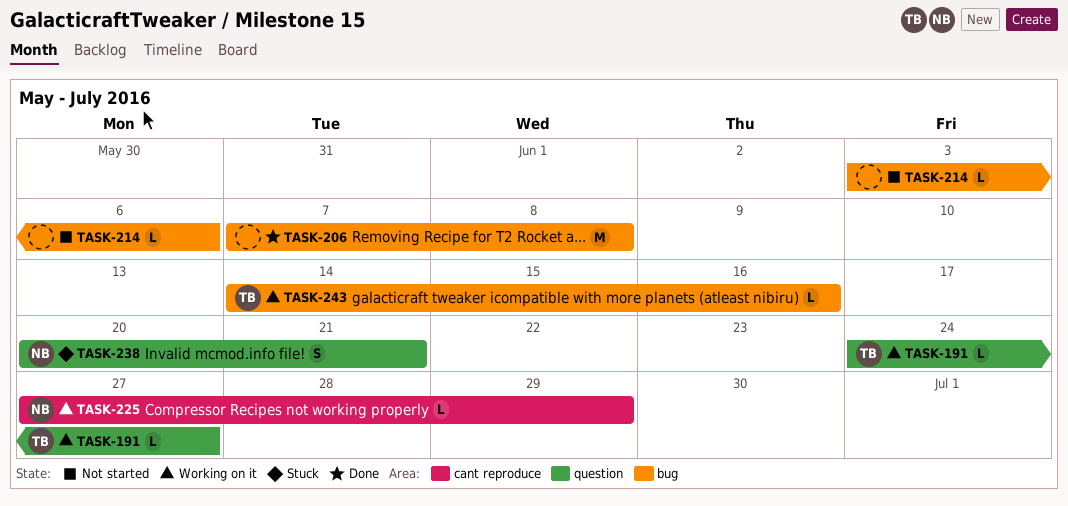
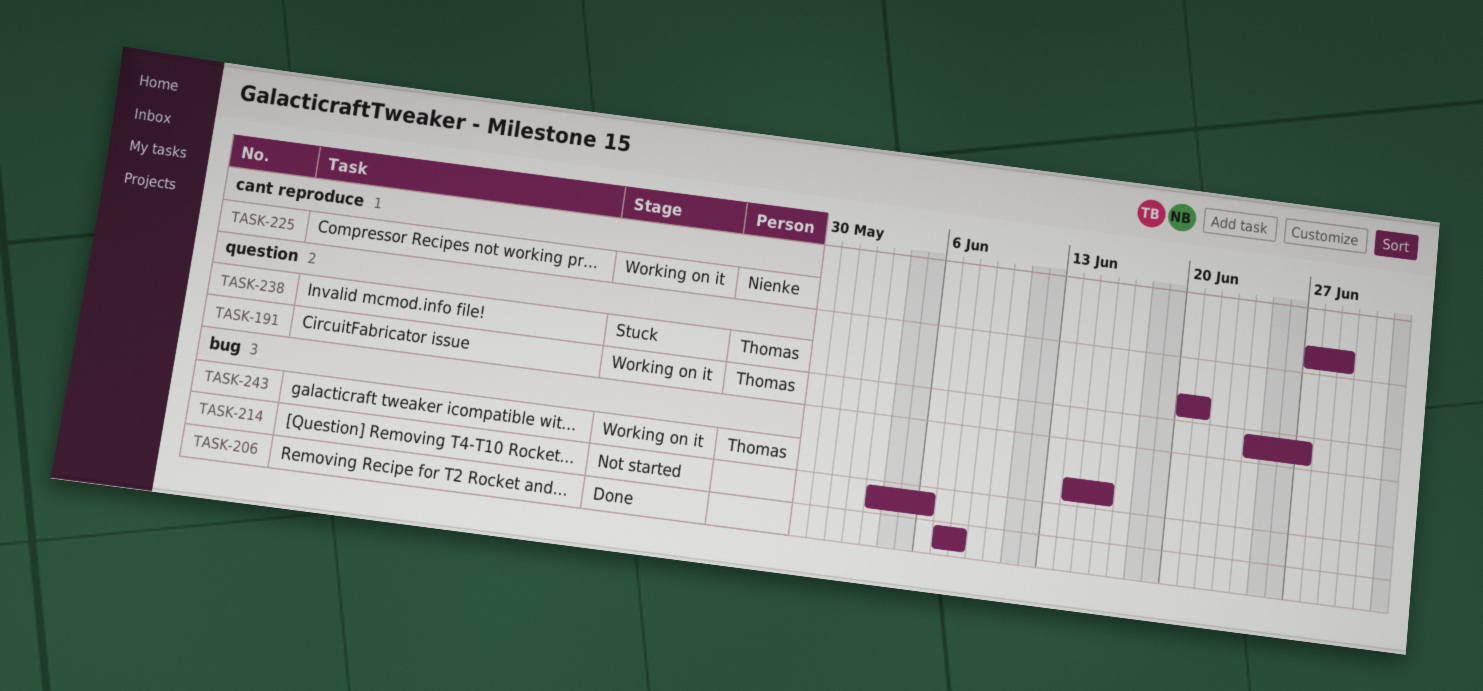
TASK-238, owner: Nienke -> Thomas

